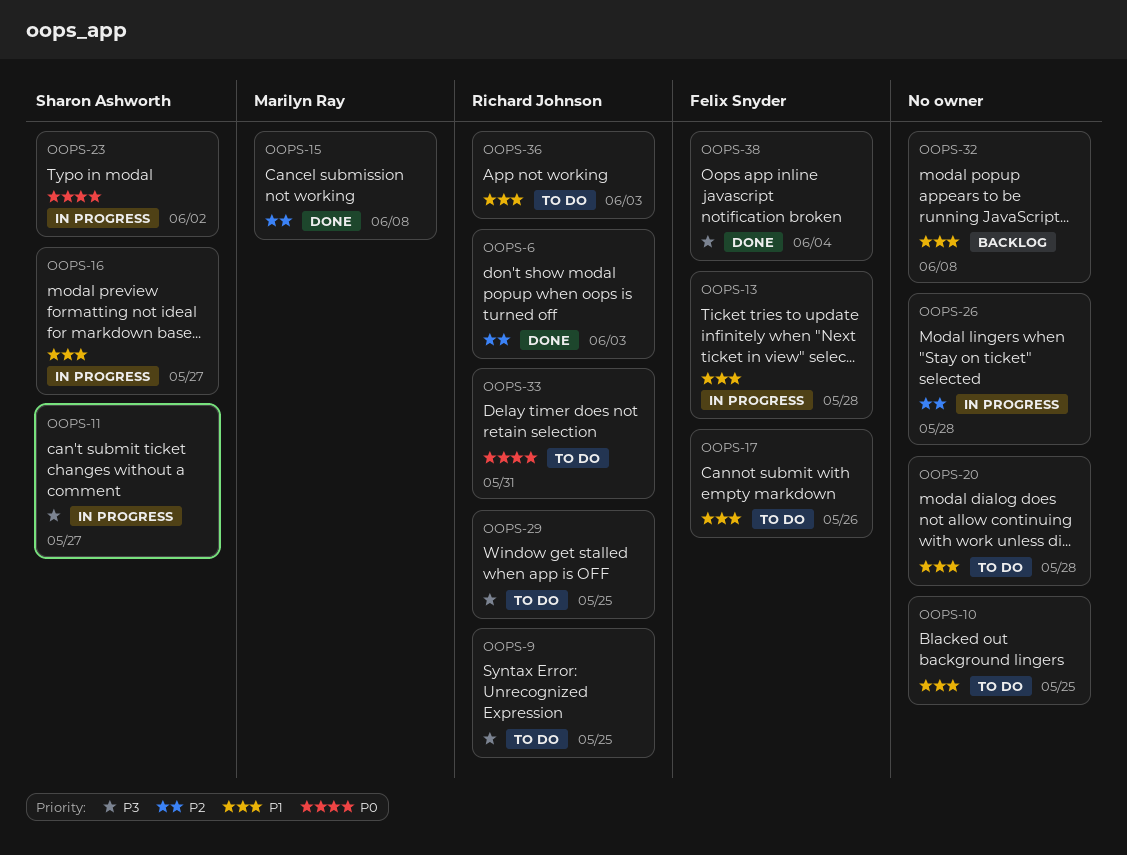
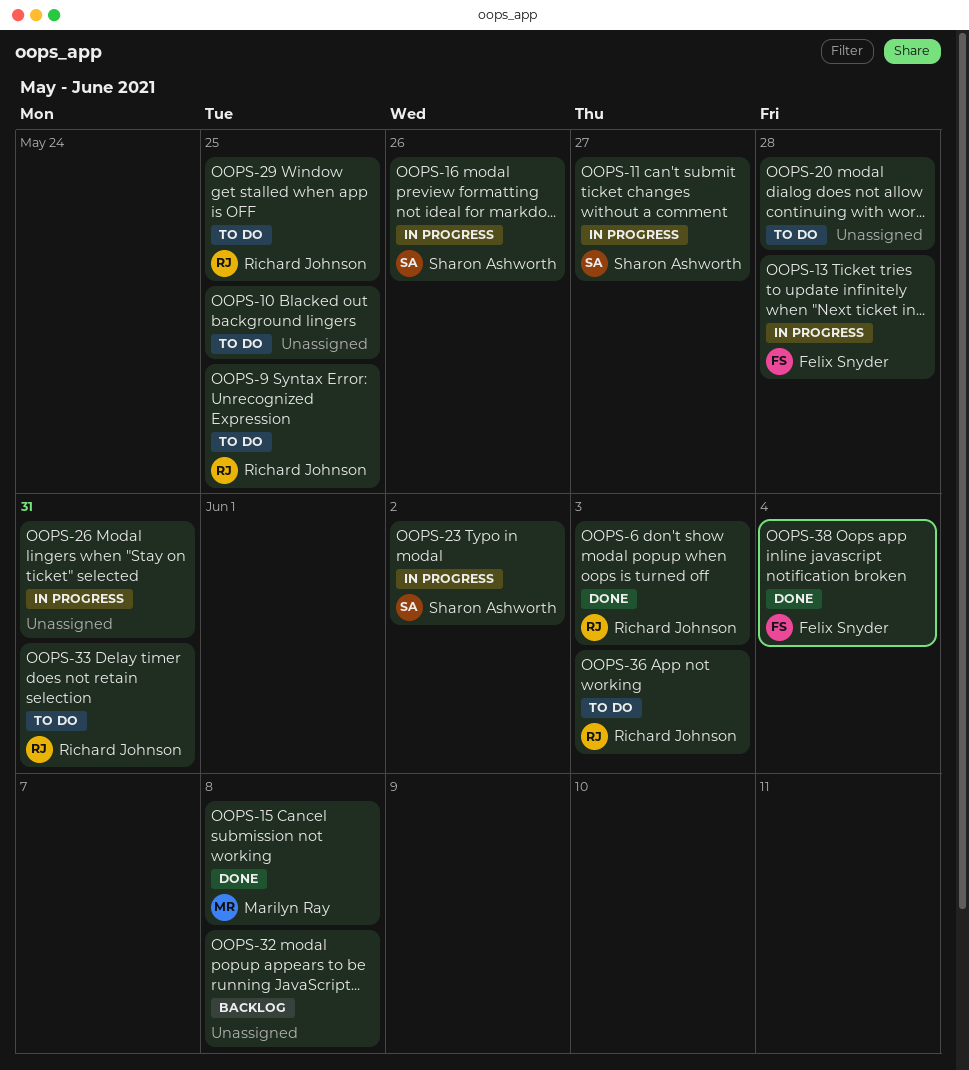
OOPS-16, due: May 27 -> May 26
OOPS-17: present -> none
OOPS-26, due: May 28 -> May 31

